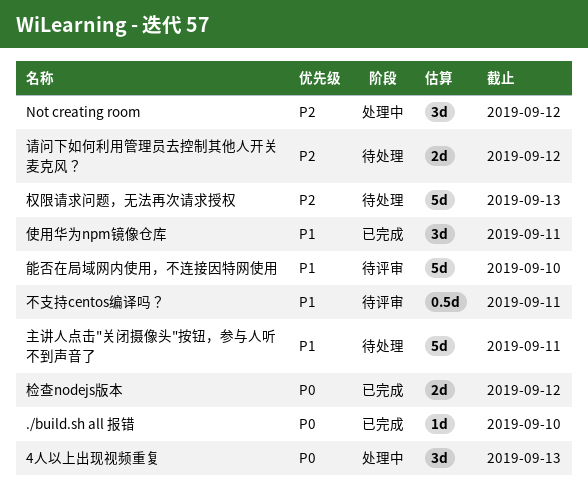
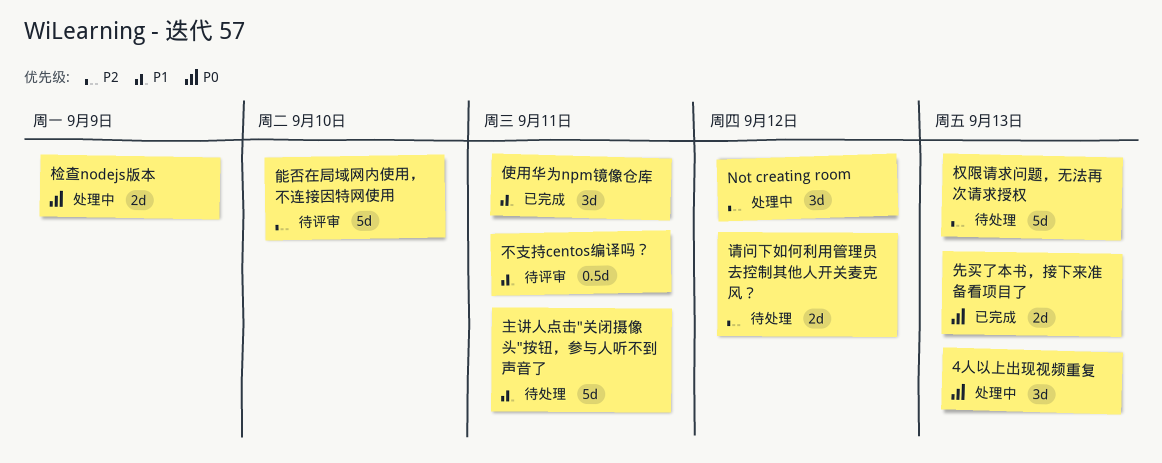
./build.sh all 报错: present -> none
先买了本书，接下来准备看项目了: none -> present
检查nodejs版本, status: 已完成 -> 处理中
检查nodejs版本, due: Sep 12 -> Sep 9
能否在局域网内使用，不连接因特网使用, priority: P1 -> P2

